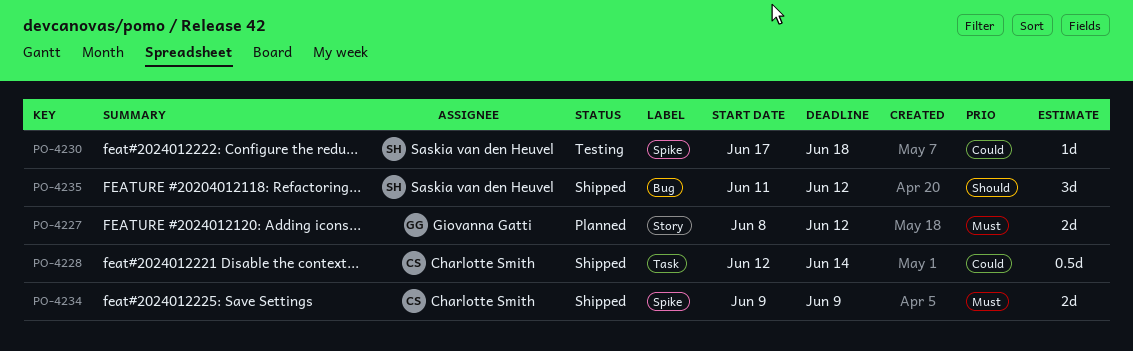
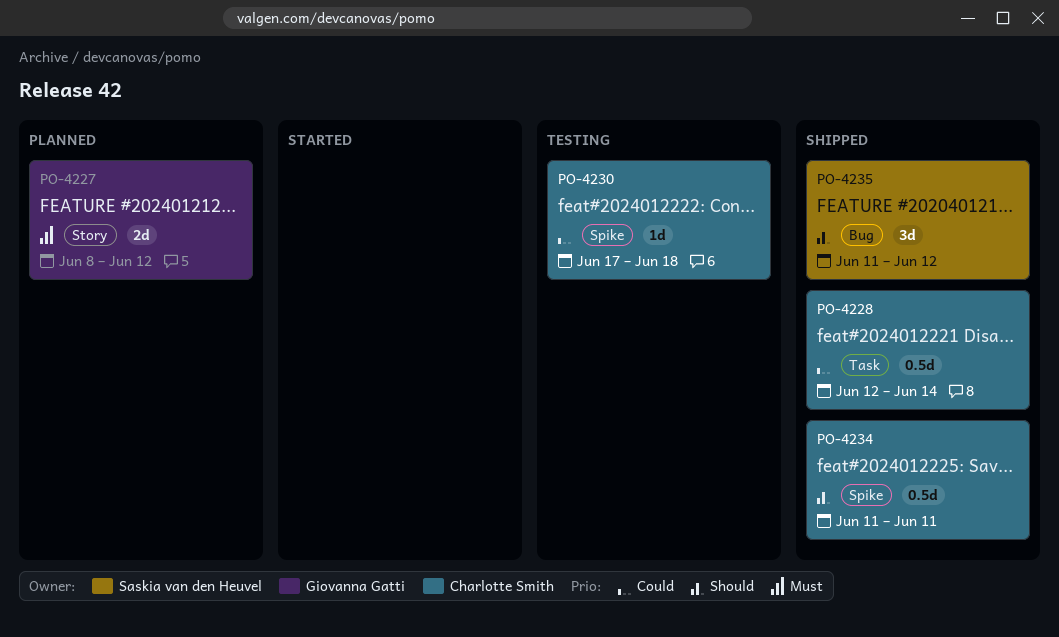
PO-4230, owner: Saskia van den Heuvel -> Charlotte Smith
PO-4234, priority: Must -> Should
PO-4234, estimate: 2d -> 0.5d
PO-4234, start: Jun 9 -> Jun 11
PO-4234, due: Jun 9 -> Jun 11

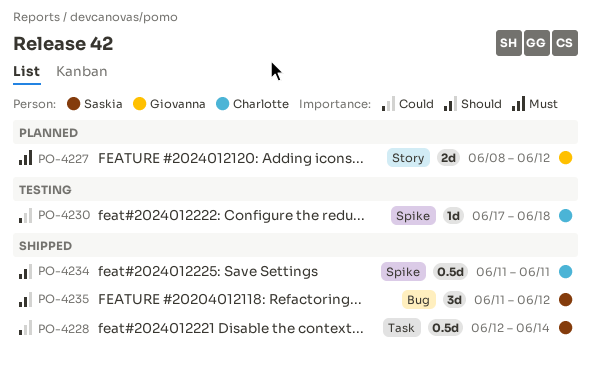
PO-4228, owner: Charlotte Smith -> Saskia van den Heuvel

